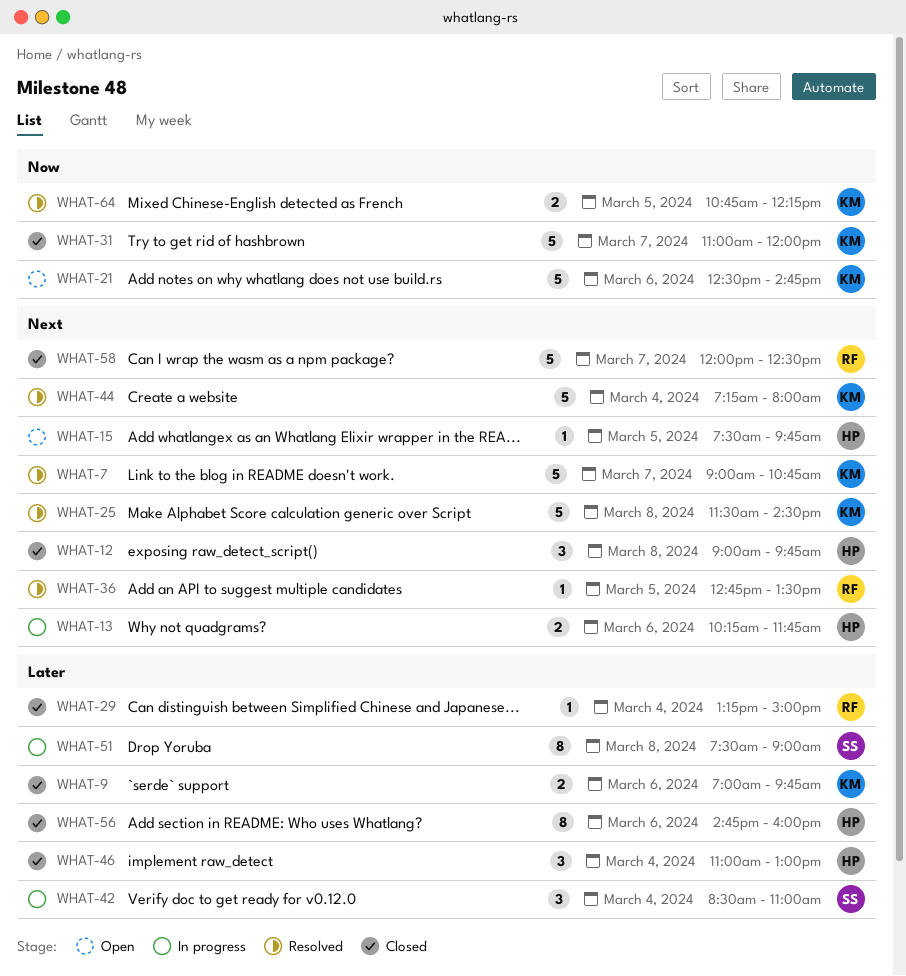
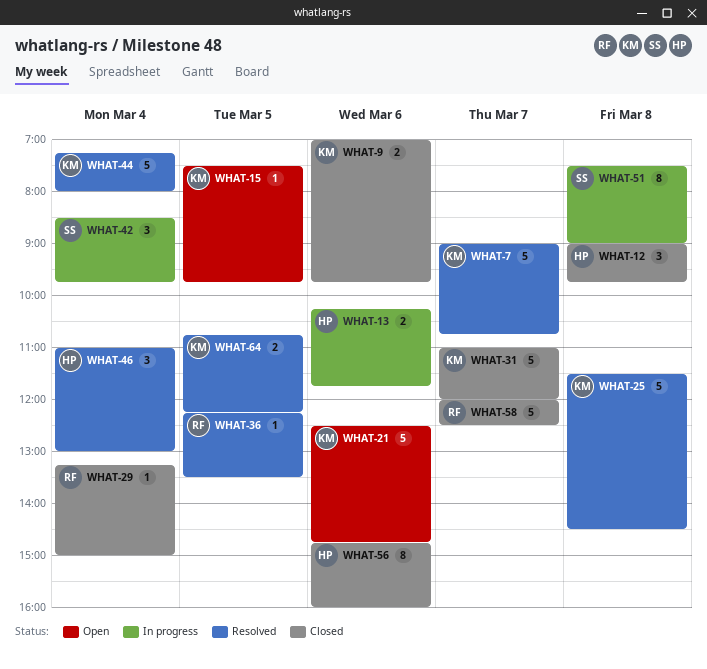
WHAT-15, owner: HP -> KM
WHAT-36, begins: 12:45 -> 12:15
WHAT-42, ends: 11:00 -> 09:45
WHAT-46, status: Closed -> Resolved

